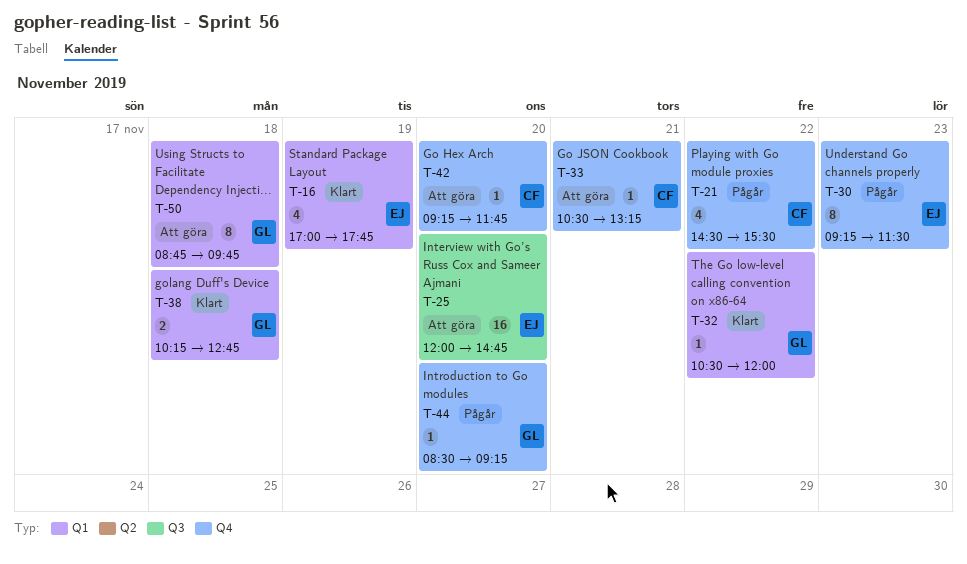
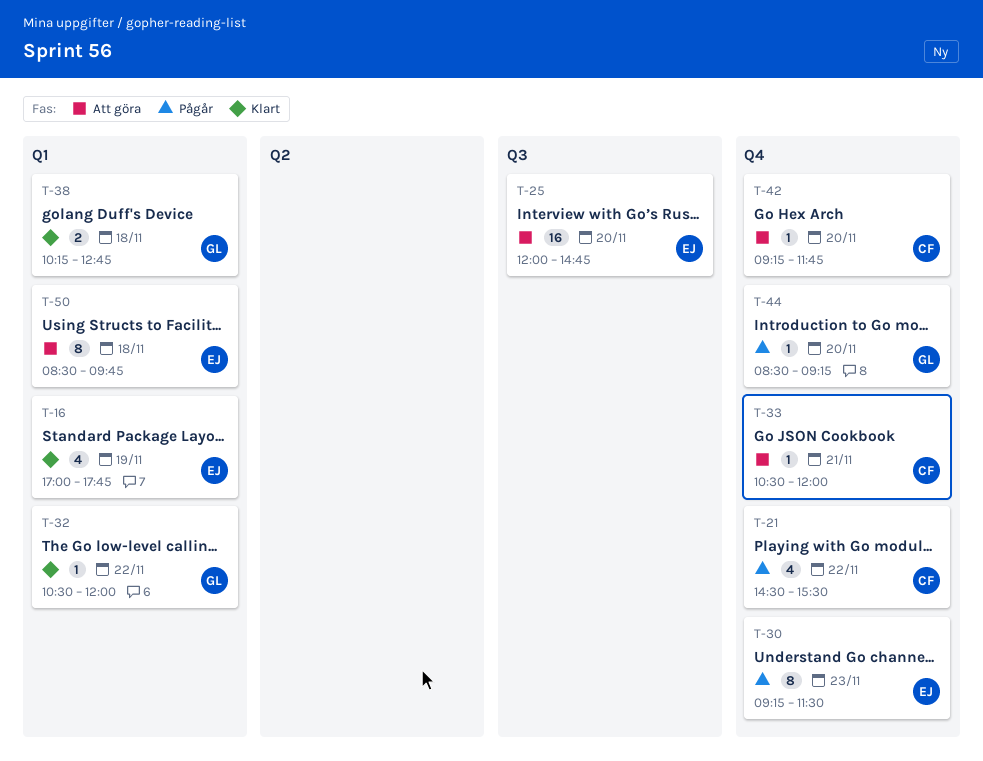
T-33, ends: 13:15 -> 12:00
T-50, owner: GL -> EJ
T-50, begins: 08:45 -> 08:30

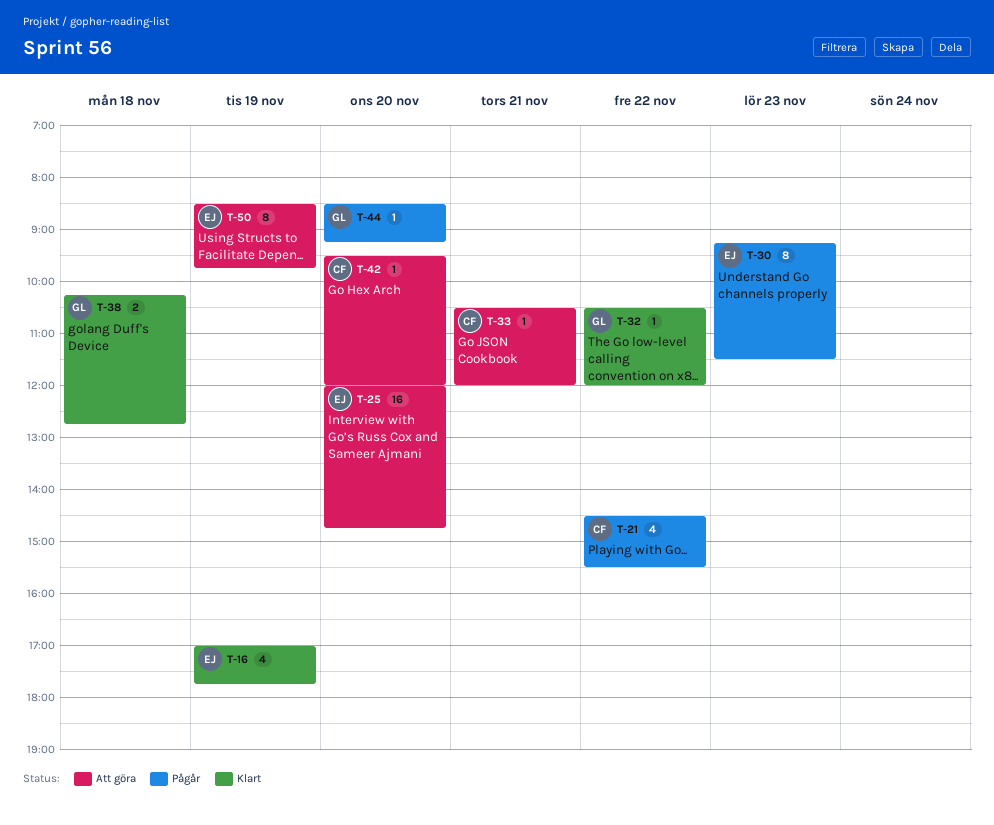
T-42, begins: 09:15 -> 09:30
T-42, ends: 11:45 -> 12:00
T-50, day: Nov 18 -> Nov 19

